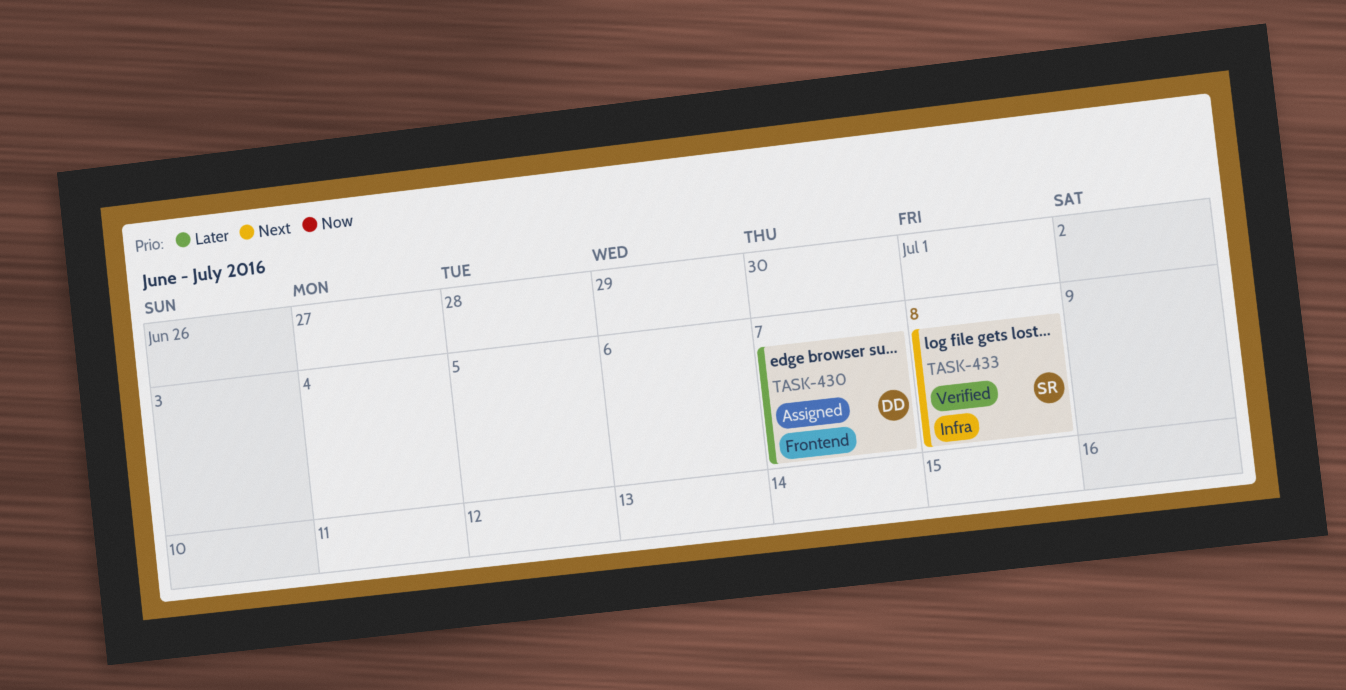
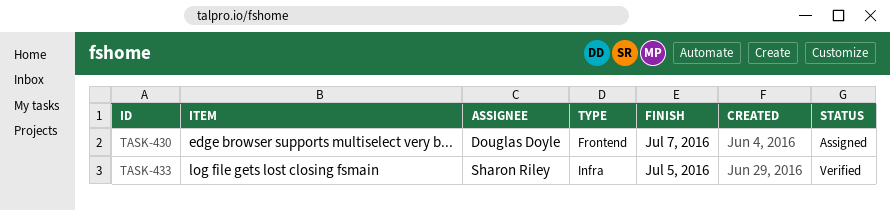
TASK-433, due: Jul 8 -> Jul 5

